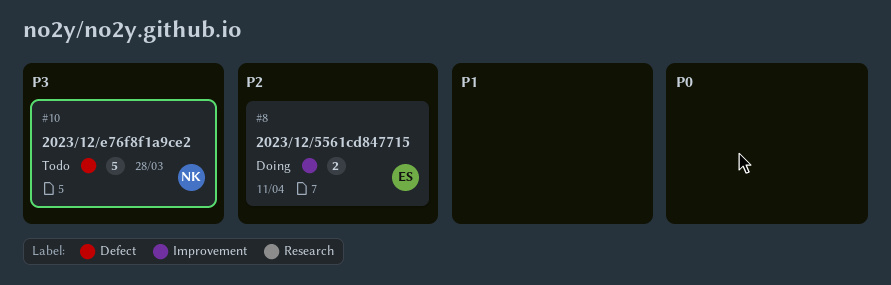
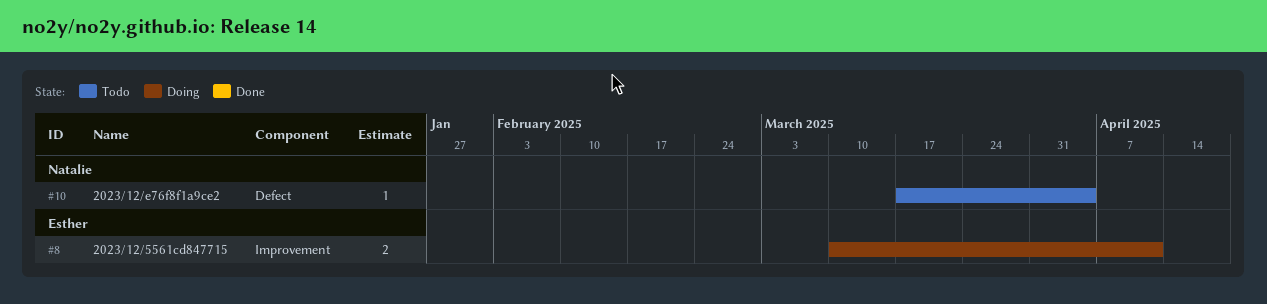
#10, estimate: 5 -> 1
#10, due: Mar 28 -> Apr 4

